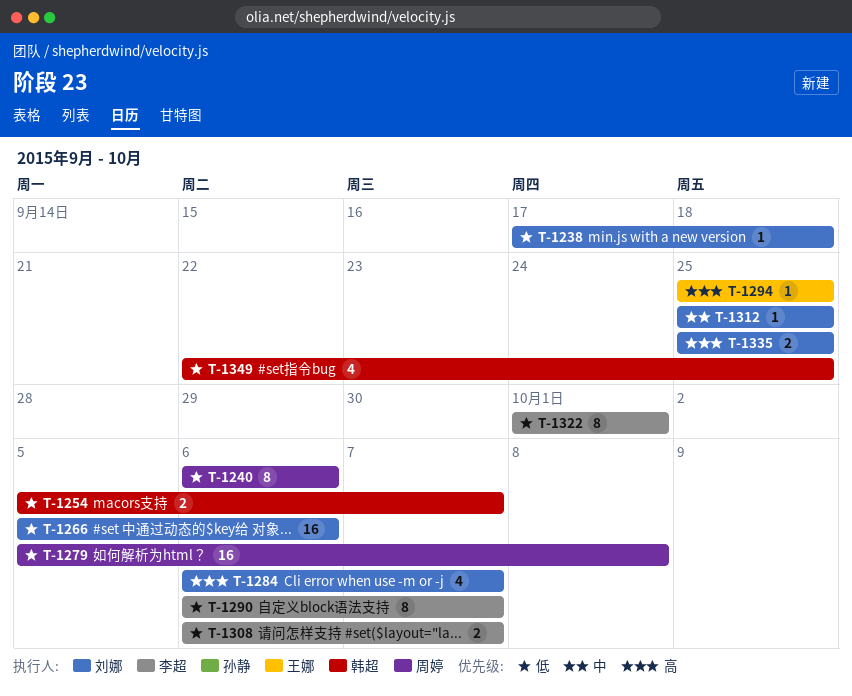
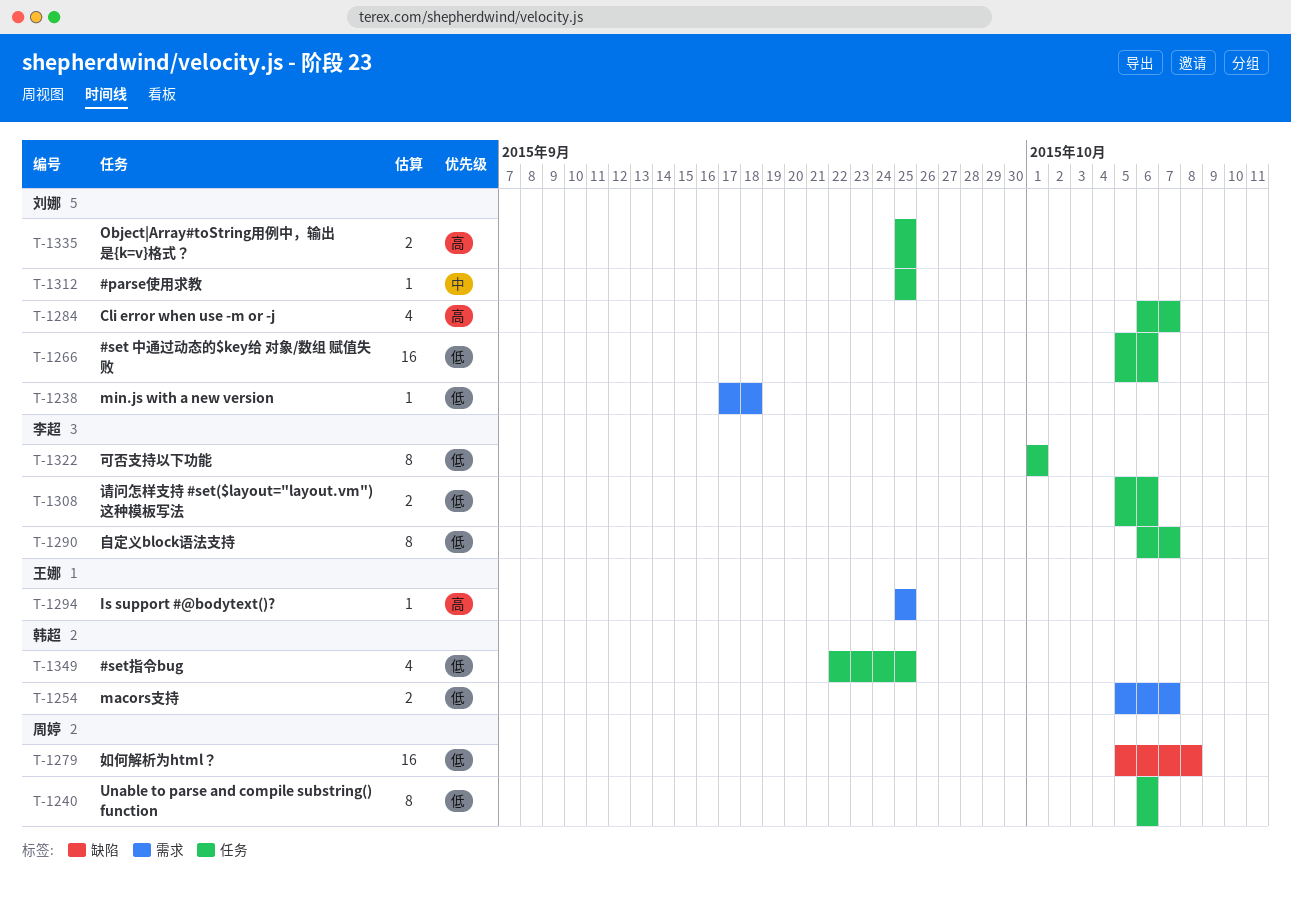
T-1308, start: Oct 6 -> Oct 5
T-1308, due: Oct 7 -> Oct 6

